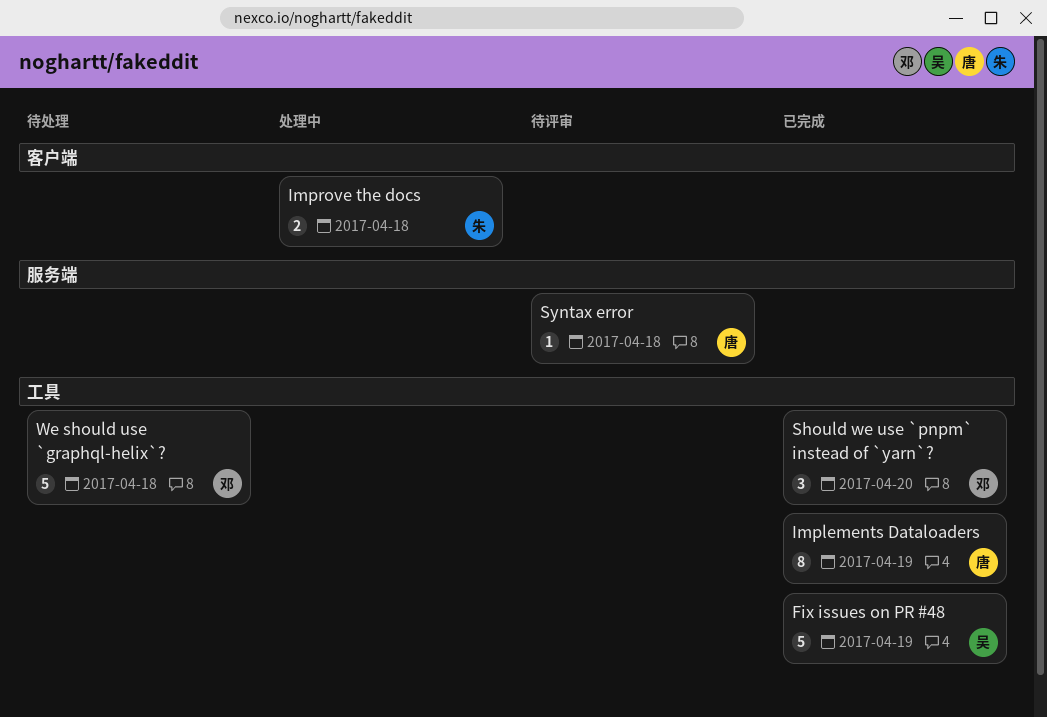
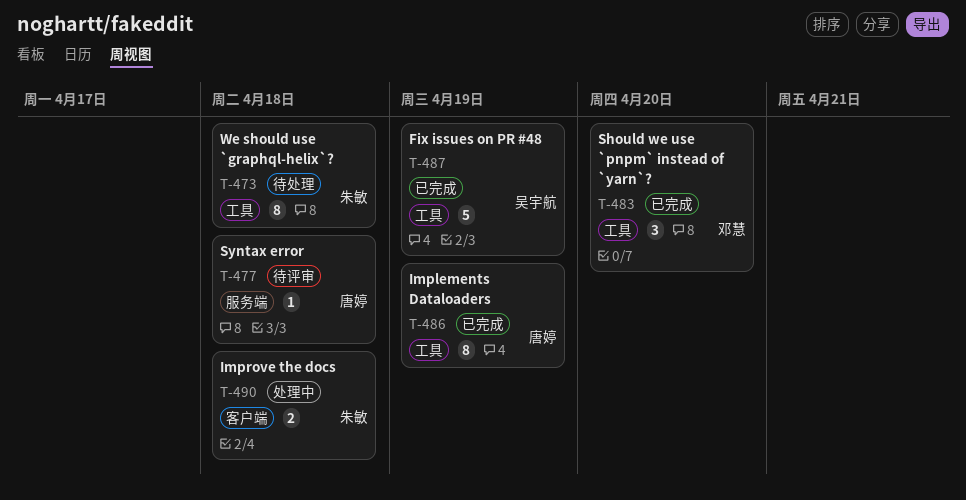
We should use `graphql-helix`?, owner: 邓慧 -> 朱敏
We should use `graphql-helix`?, estimate: 5 -> 8

